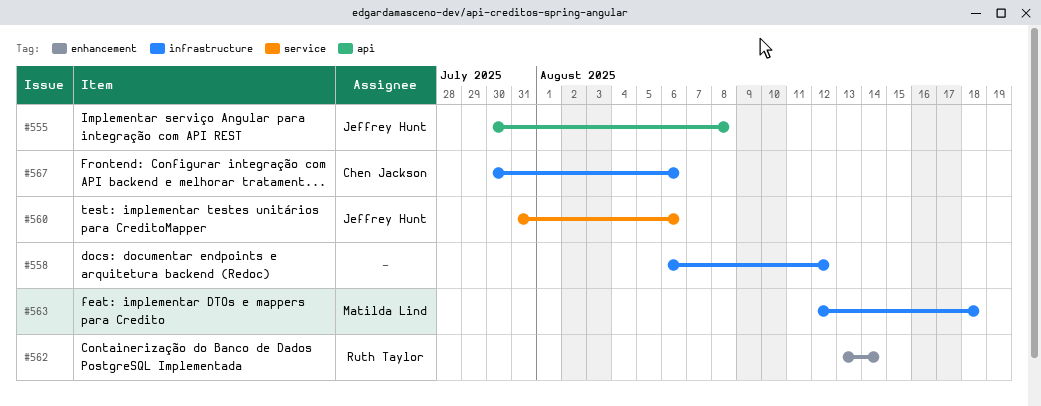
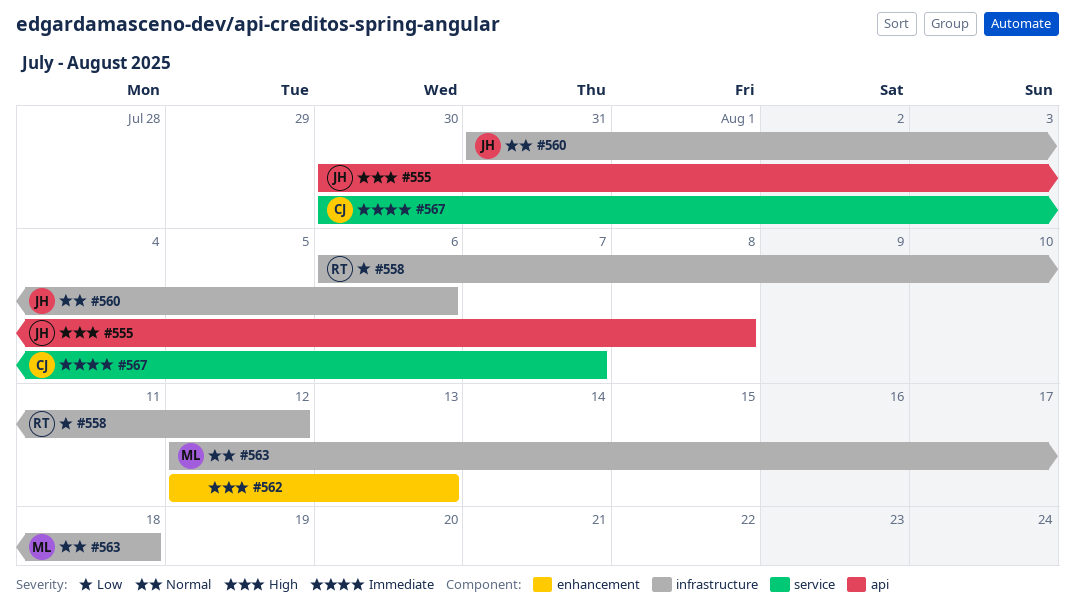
#558, owner: none -> Ruth Taylor
#560, label: service -> infrastructure
#562, owner: Ruth Taylor -> none
#562, start: Aug 13 -> Aug 12
#562, due: Aug 14 -> Aug 13
#567, label: infrastructure -> service
#567, due: Aug 6 -> Aug 7

